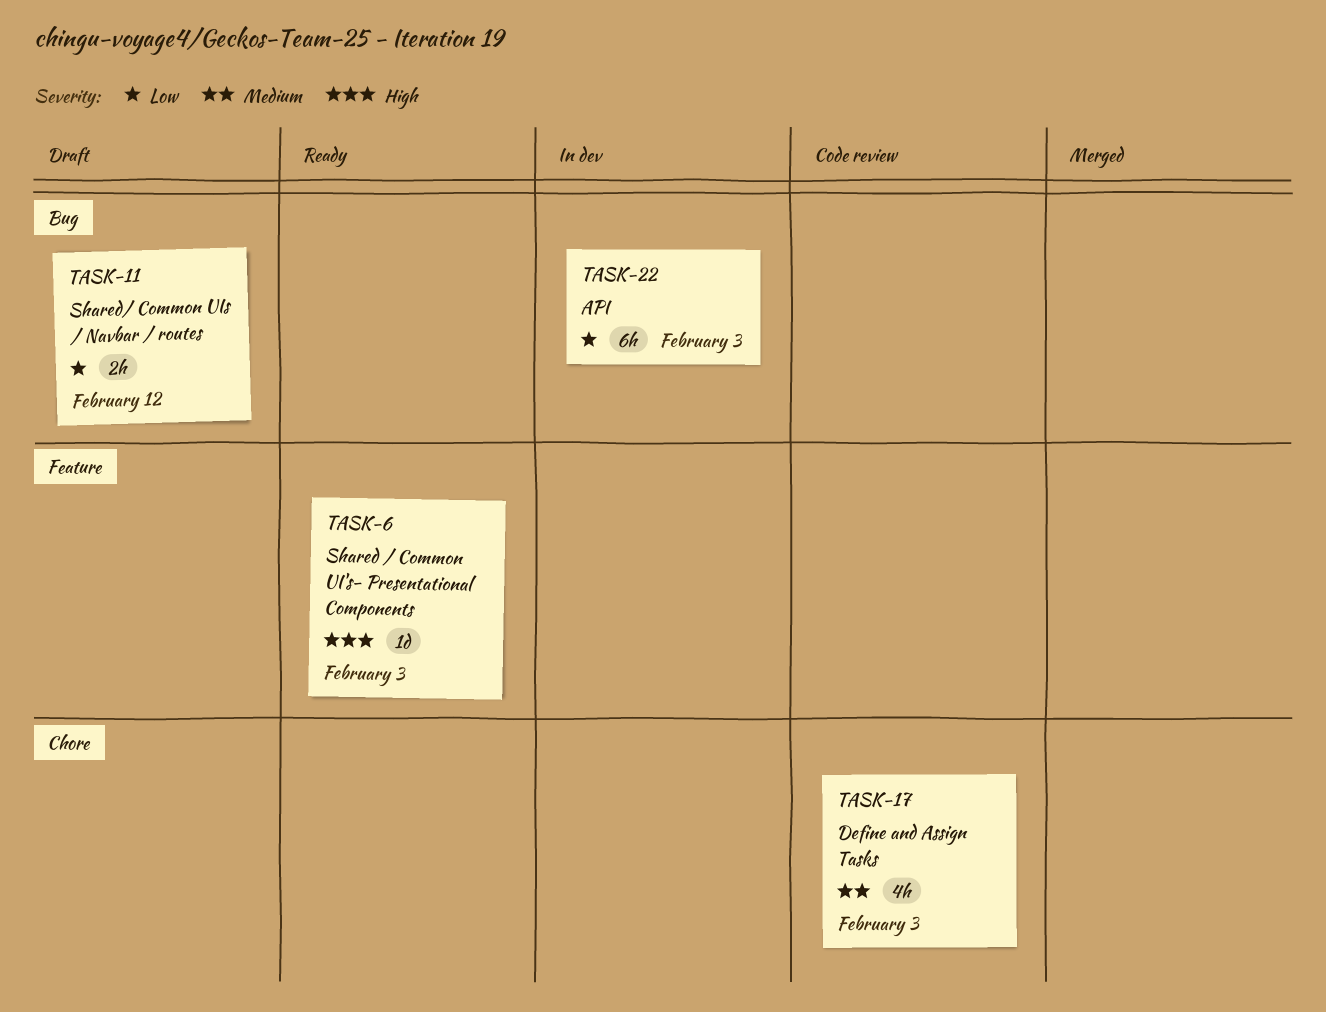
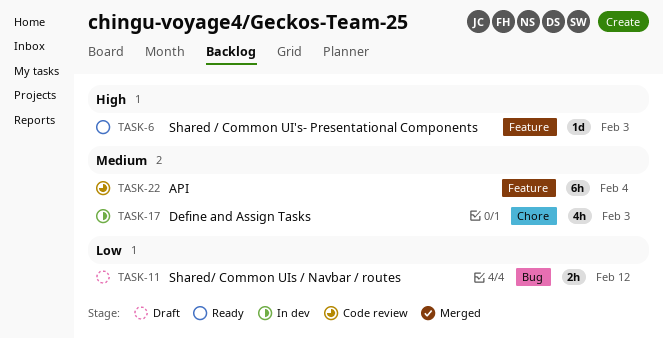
TASK-17, status: Code review -> In dev
TASK-22, status: In dev -> Code review
TASK-22, priority: Low -> Medium
TASK-22, label: Bug -> Feature
TASK-22, due: Feb 3 -> Feb 4

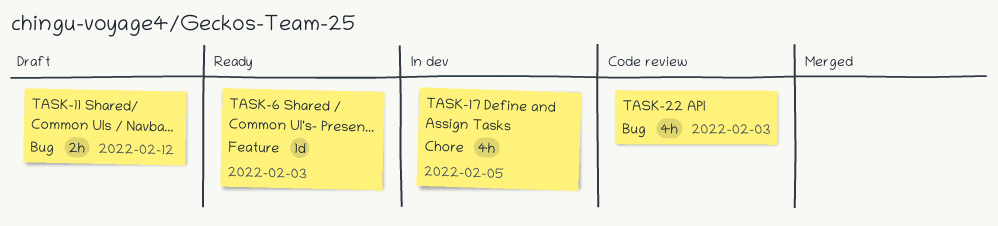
TASK-17, due: Feb 3 -> Feb 5
TASK-22, label: Feature -> Bug
TASK-22, estimate: 6h -> 4h
TASK-22, due: Feb 4 -> Feb 3

